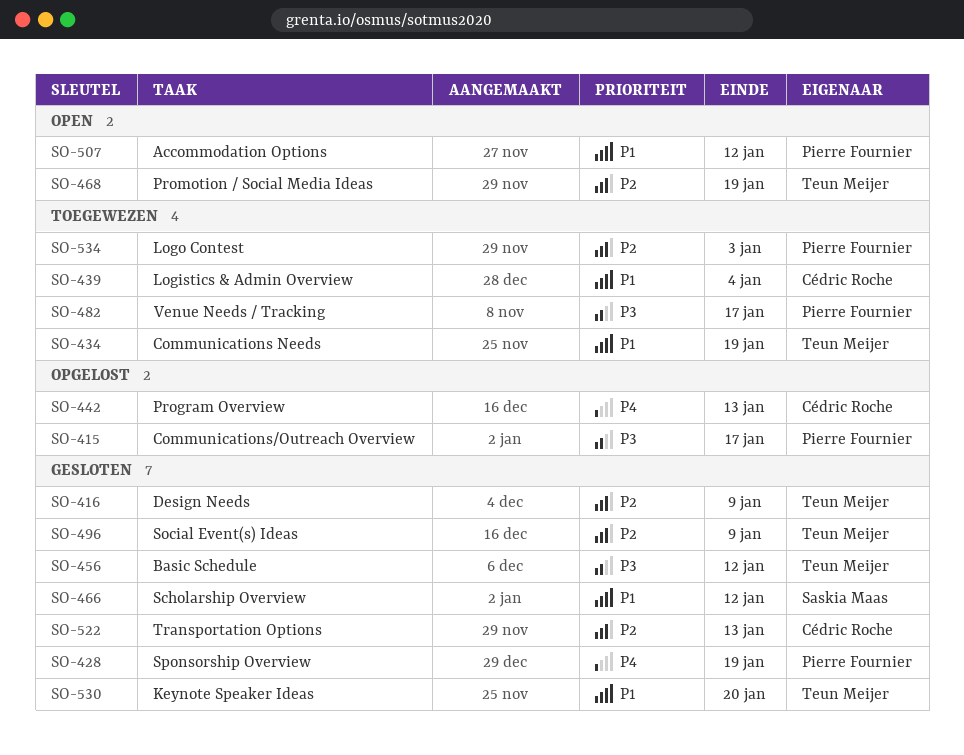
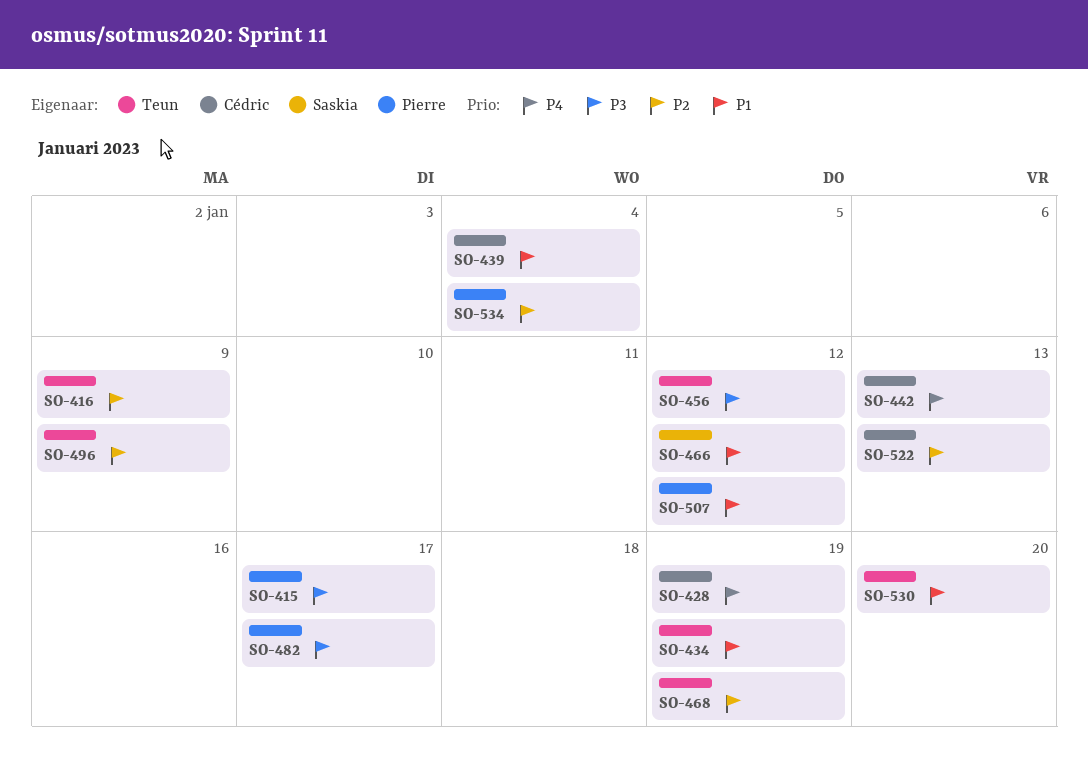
SO-428, owner: Pierre Fournier -> Cédric Roche
SO-534, due: Jan 3 -> Jan 4

